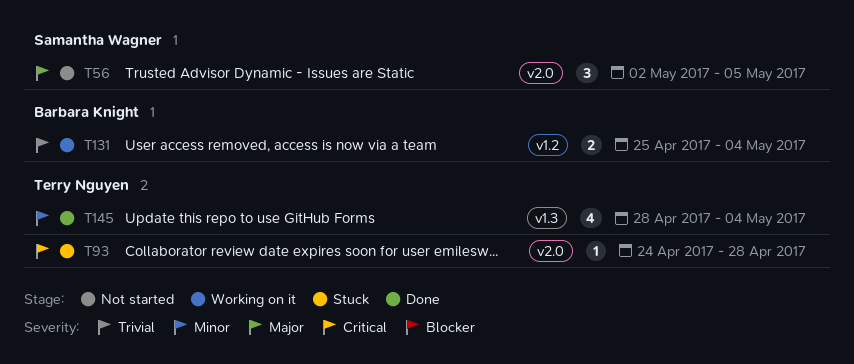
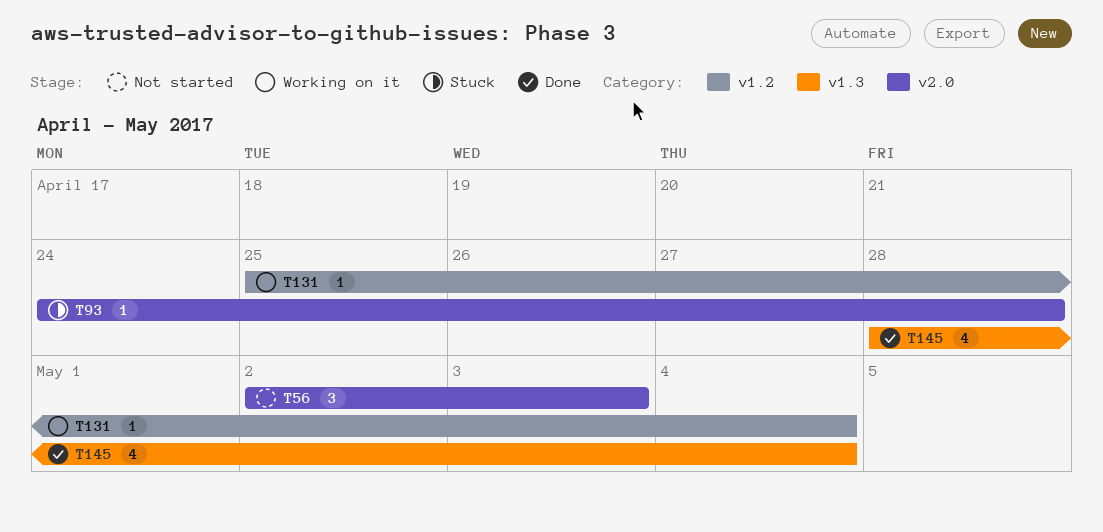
T56, due: May 5 -> May 3
T131, estimate: 2 -> 1

